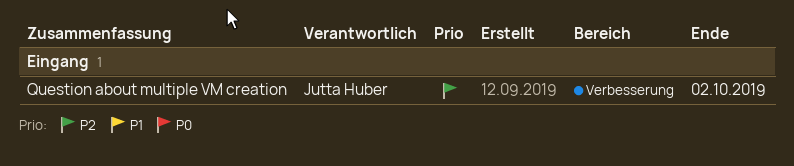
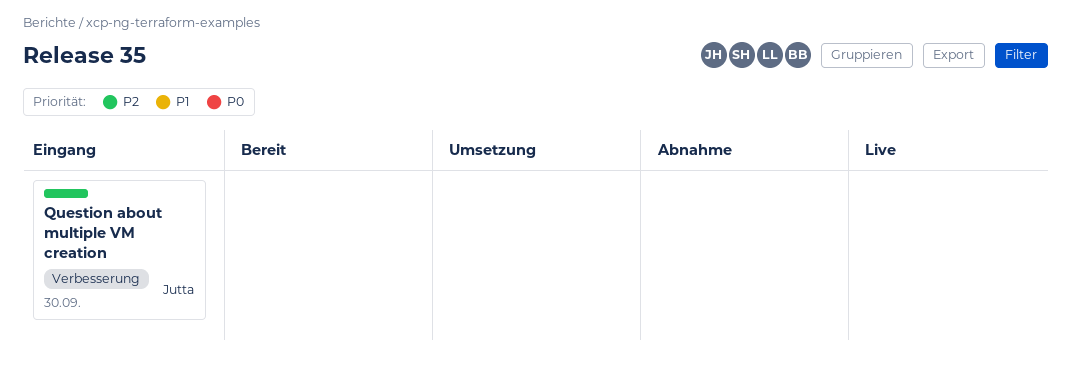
Question about multiple VM creation, due: Oct 2 -> Sep 30

